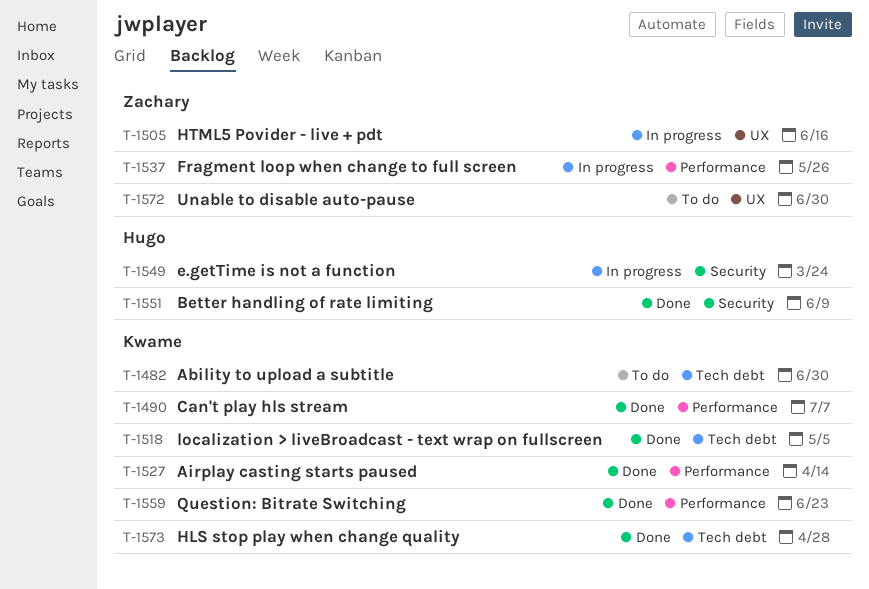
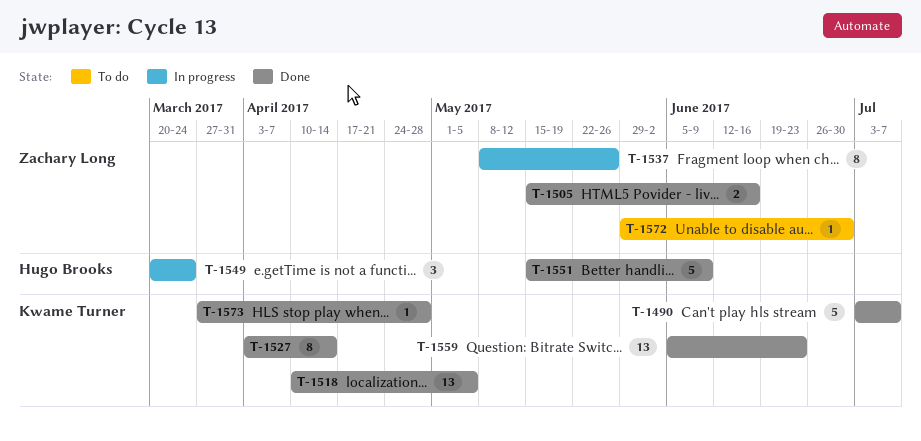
T-1482: present -> none
T-1505, status: In progress -> Done

